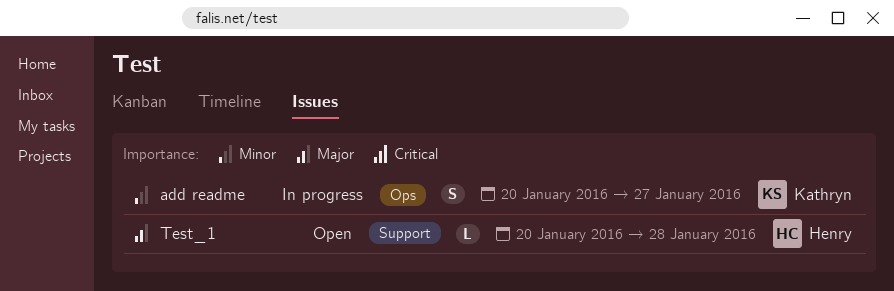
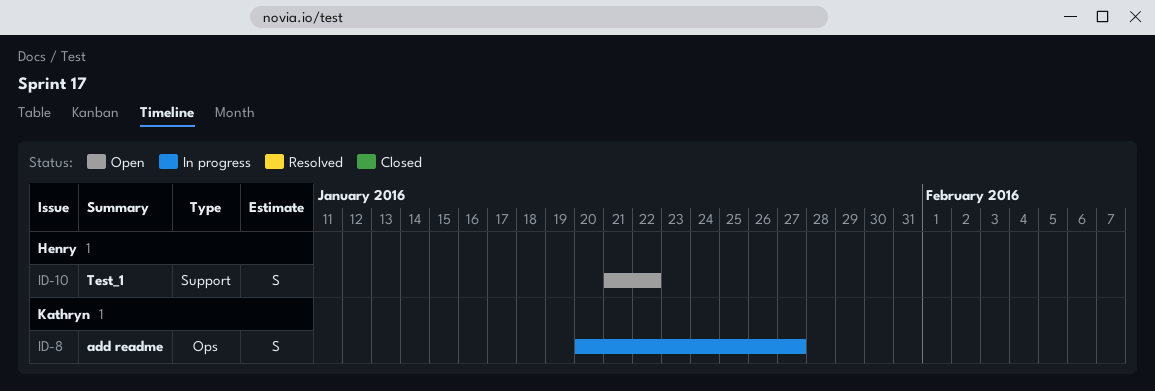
Test_1, estimate: L -> S
Test_1, start: Jan 20 -> Jan 21
Test_1, due: Jan 28 -> Jan 22

